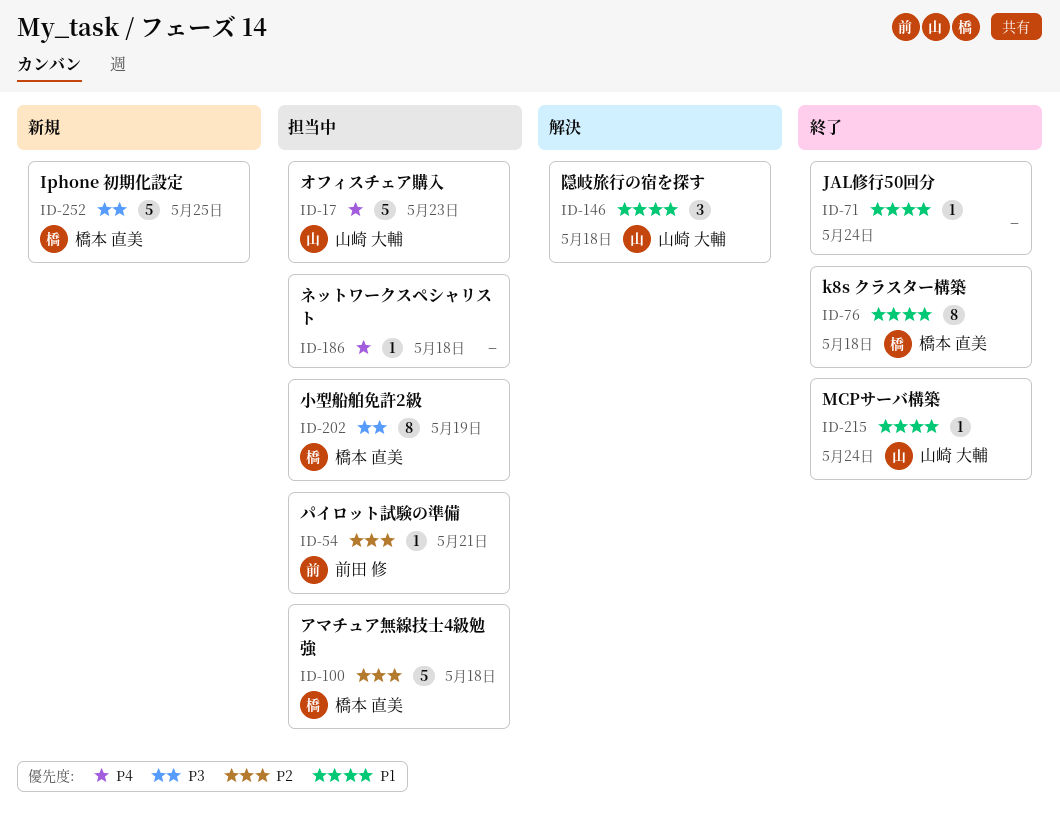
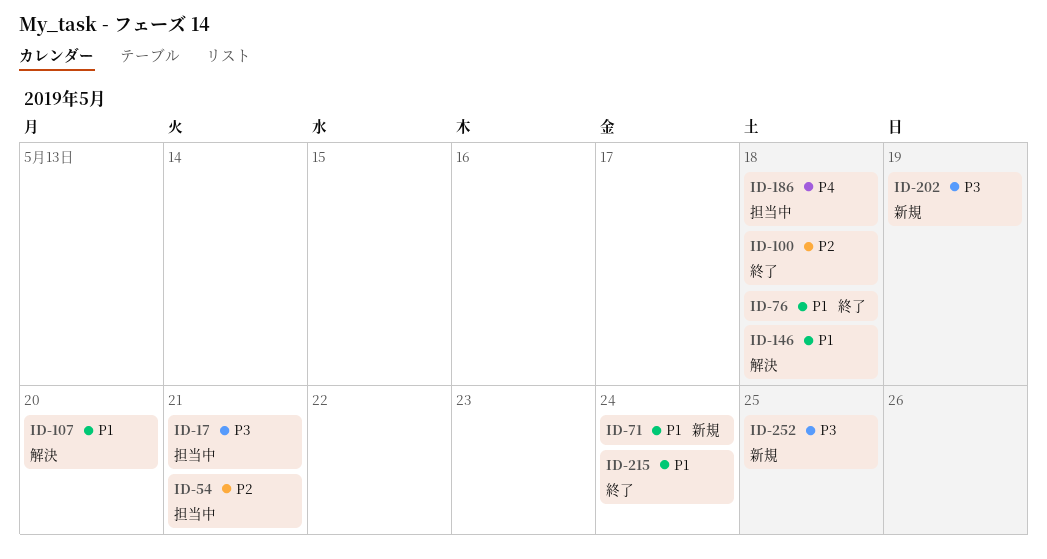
ID-17, priority: P4 -> P3
ID-17, due: May 23 -> May 21
ID-71, status: 終了 -> 新規
ID-100, status: 担当中 -> 終了
ID-107: none -> present
ID-202, status: 担当中 -> 新規

